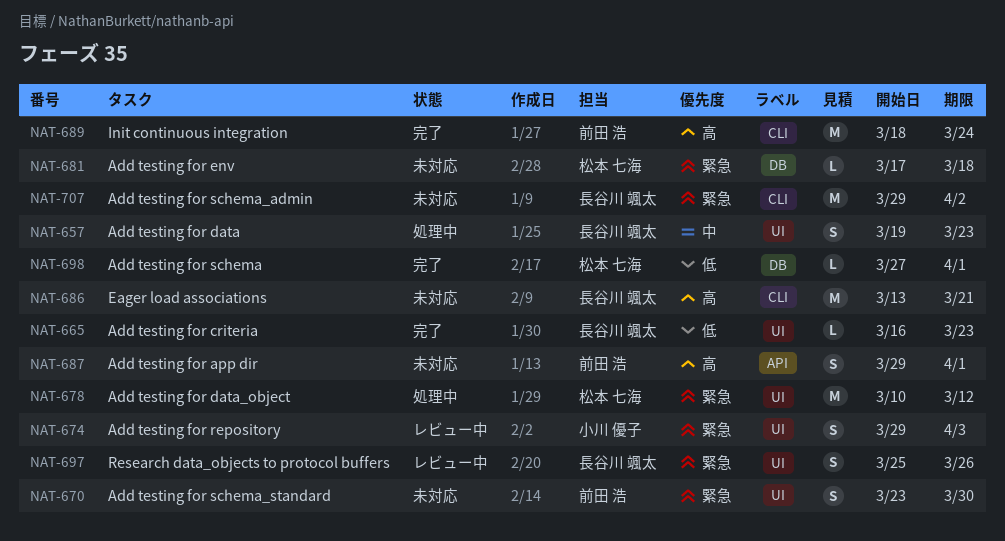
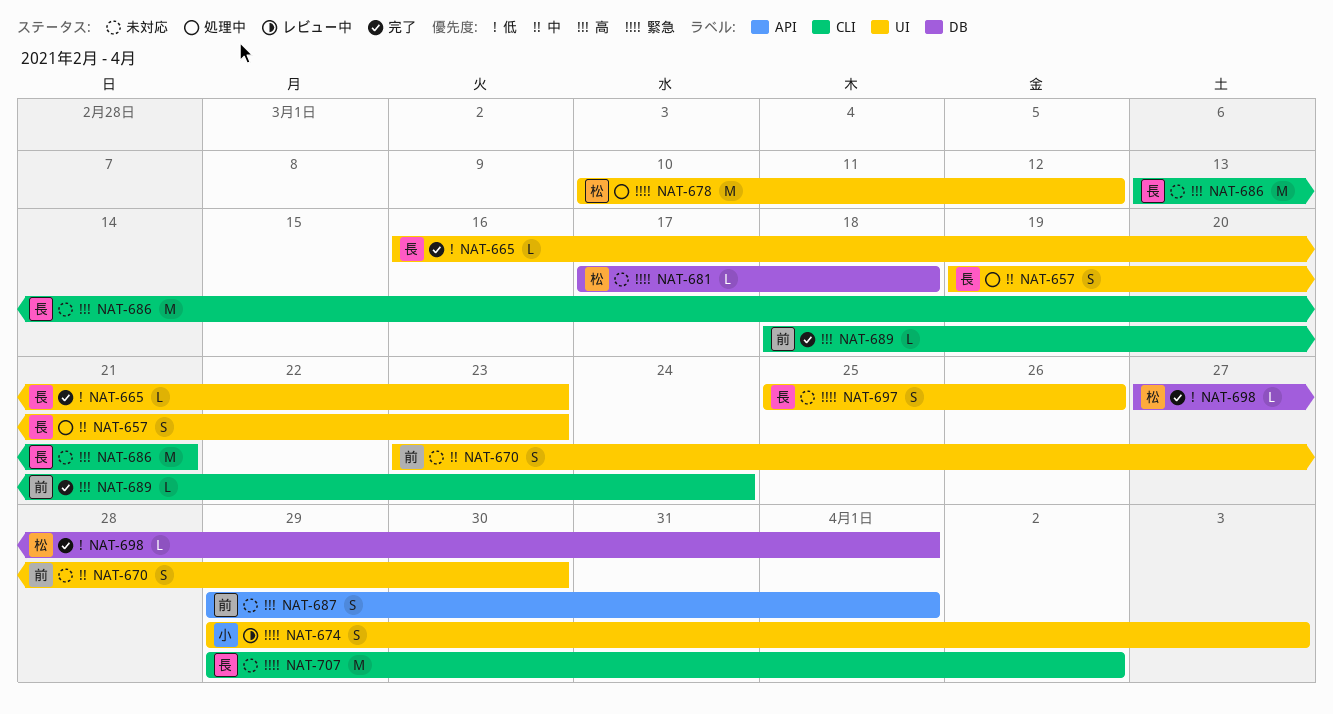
NAT-670, priority: 緊急 -> 中
NAT-689, estimate: M -> L
NAT-697, status: レビュー中 -> 未対応

